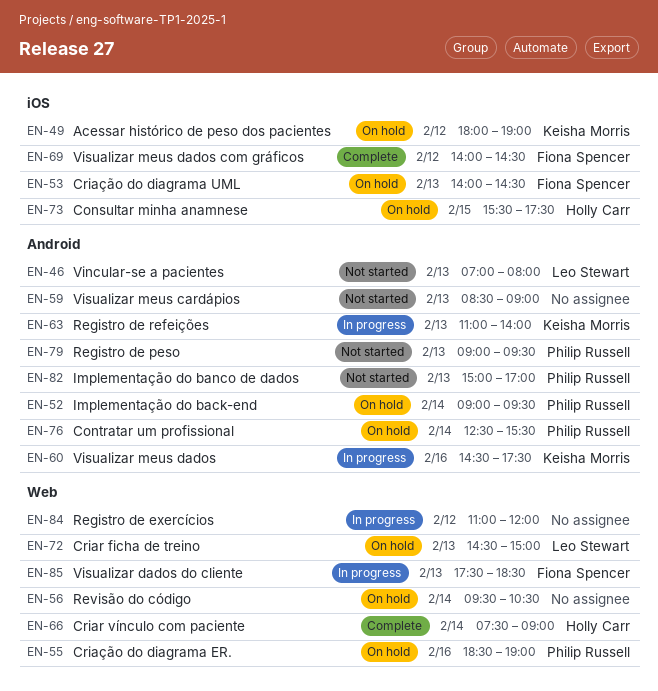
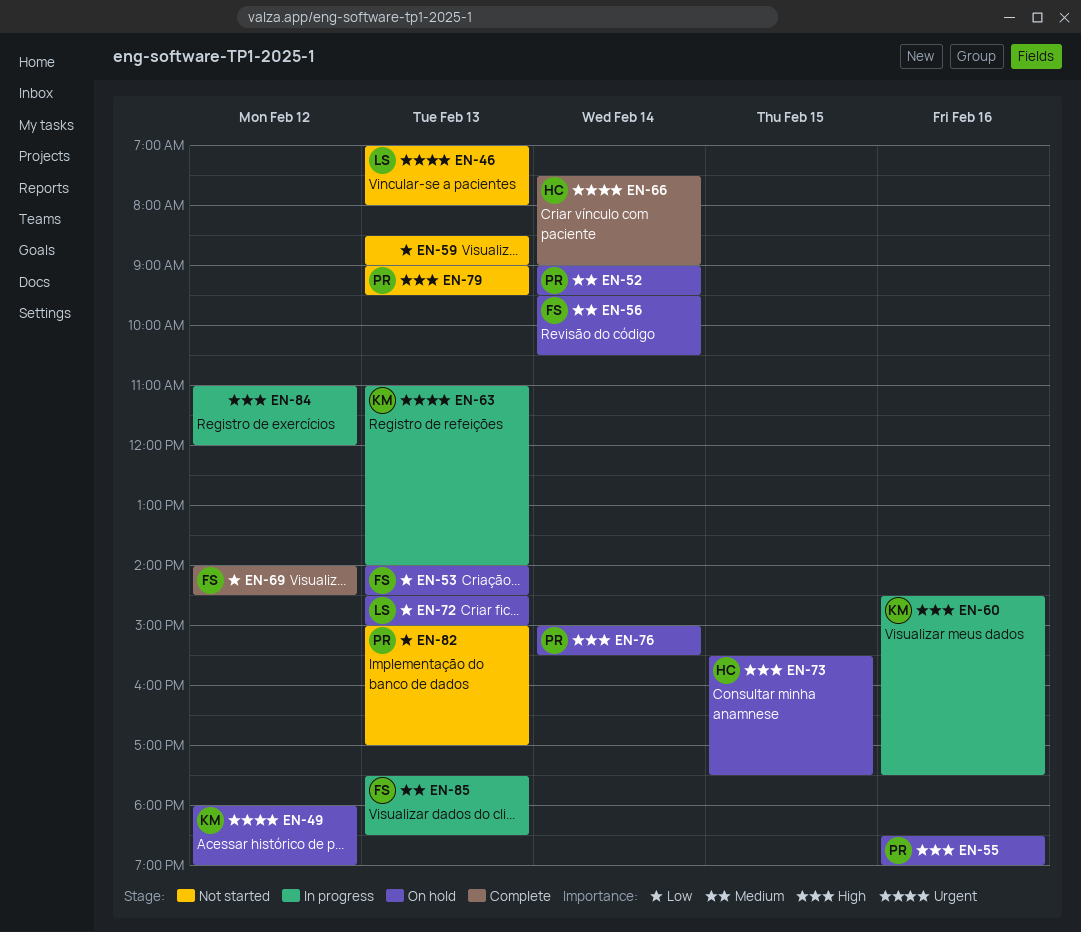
EN-56, owner: none -> Fiona Spencer
EN-76, begins: 12:30 -> 15:00

